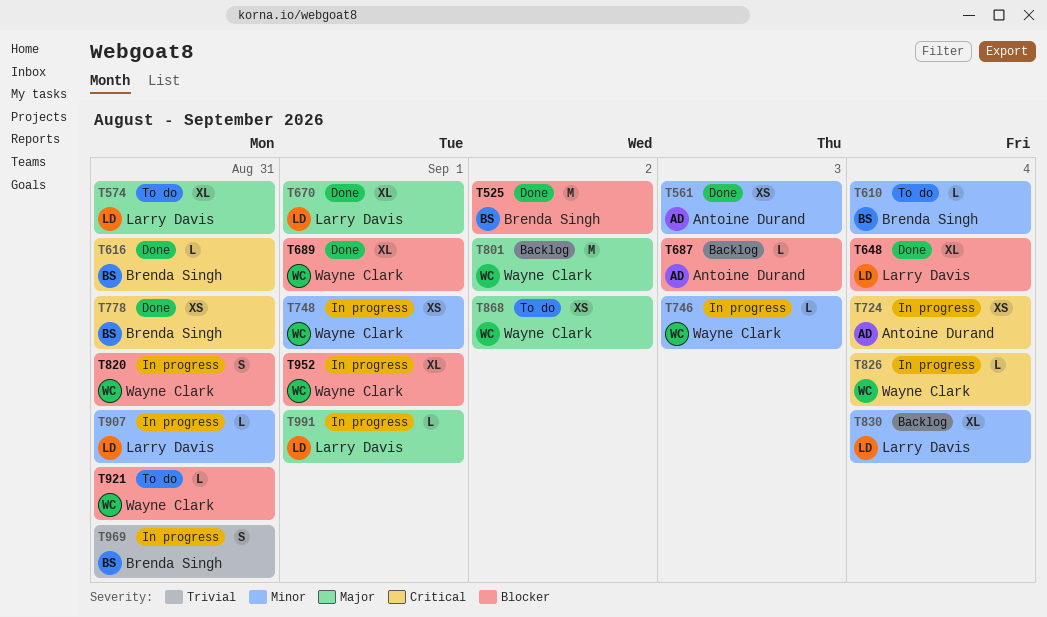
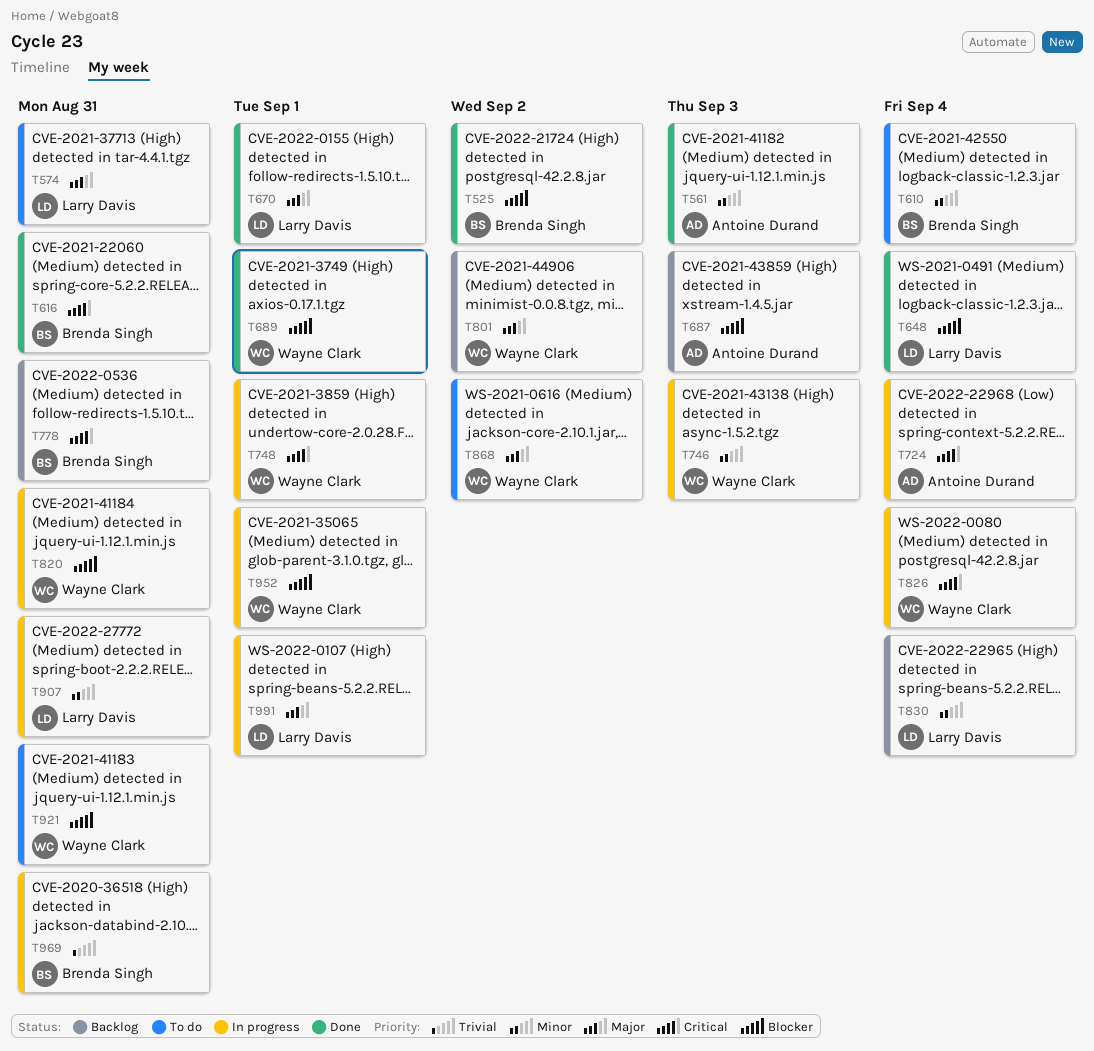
T748, priority: Minor -> Critical
T778, status: Done -> Backlog

